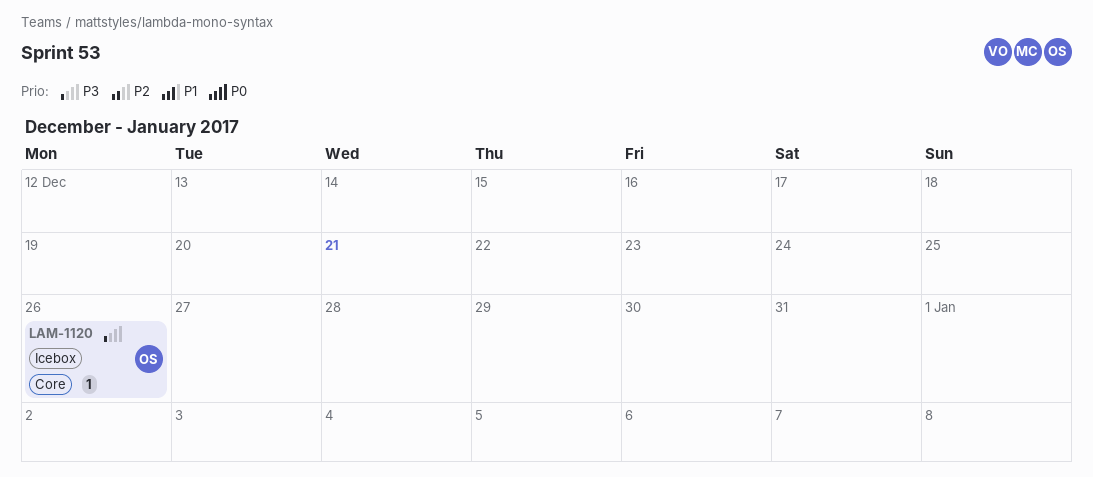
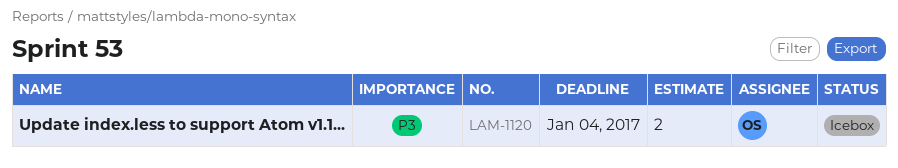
LAM-1120, estimate: 1 -> 2
LAM-1120, due: Dec 26 -> Jan 4

